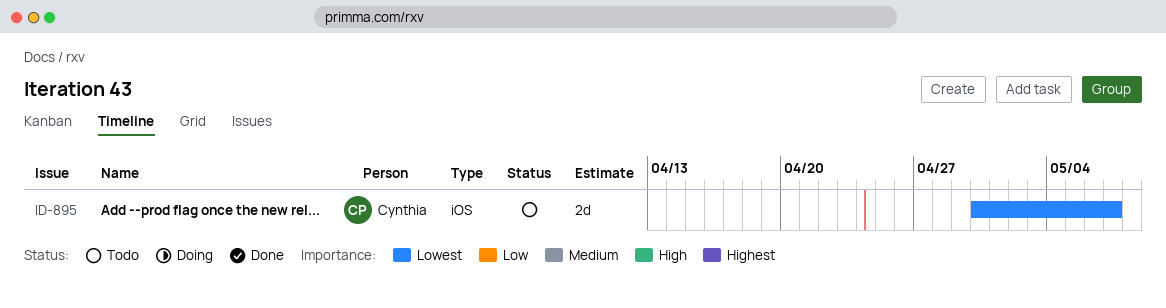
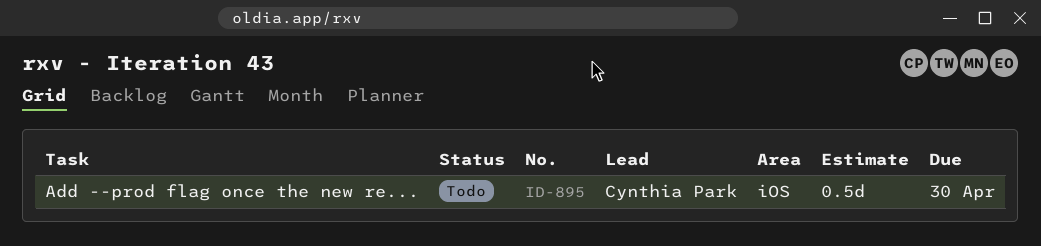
ID-895, estimate: 2d -> 0.5d
ID-895, due: May 7 -> Apr 30

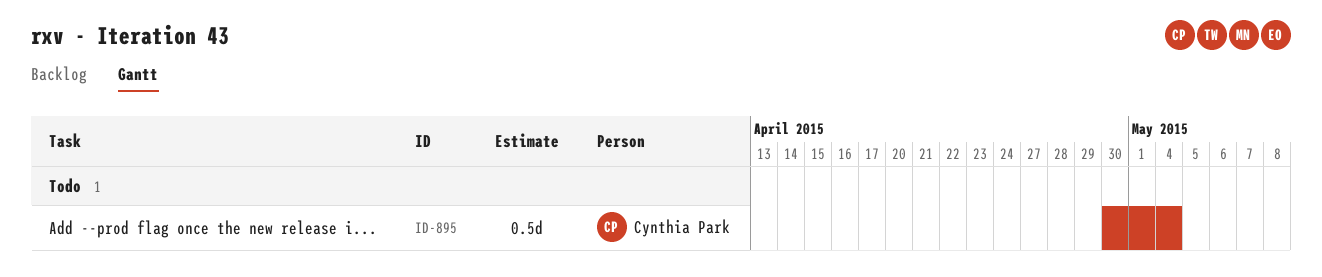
ID-895, due: Apr 30 -> May 4

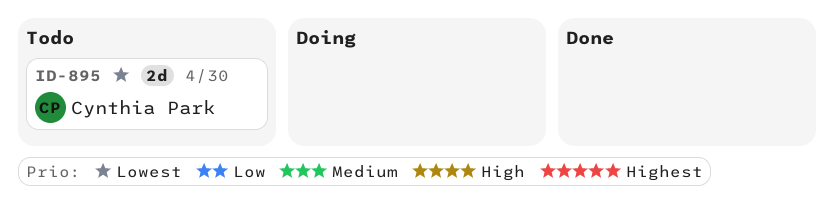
ID-895, estimate: 0.5d -> 2d
ID-895, due: May 4 -> Apr 30

